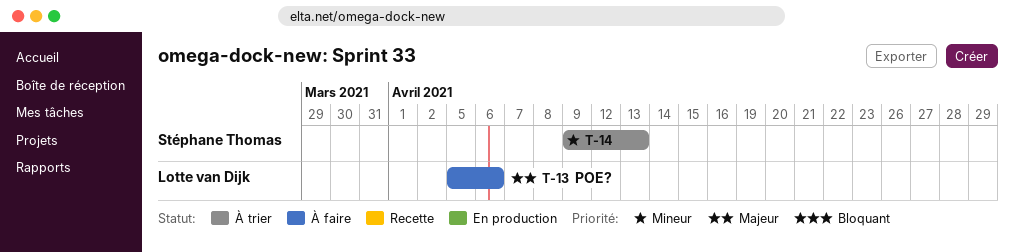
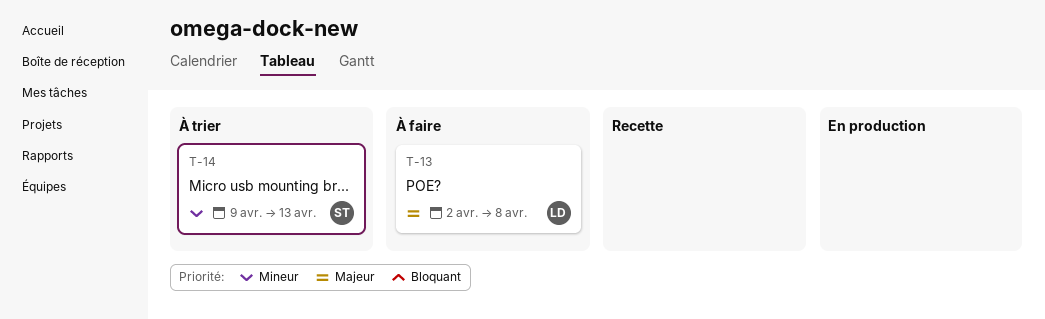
T-13, start: Apr 5 -> Apr 2
T-13, due: Apr 6 -> Apr 8

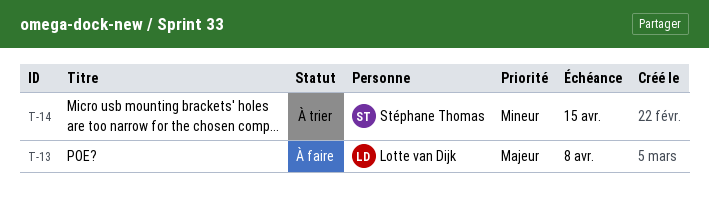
T-14, due: Apr 13 -> Apr 15

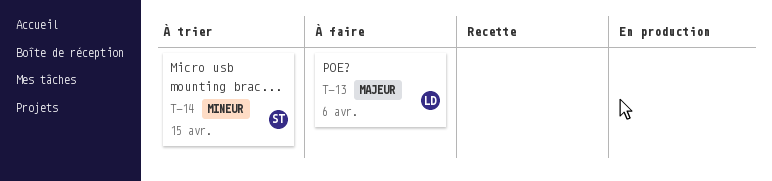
T-13, due: Apr 8 -> Apr 6

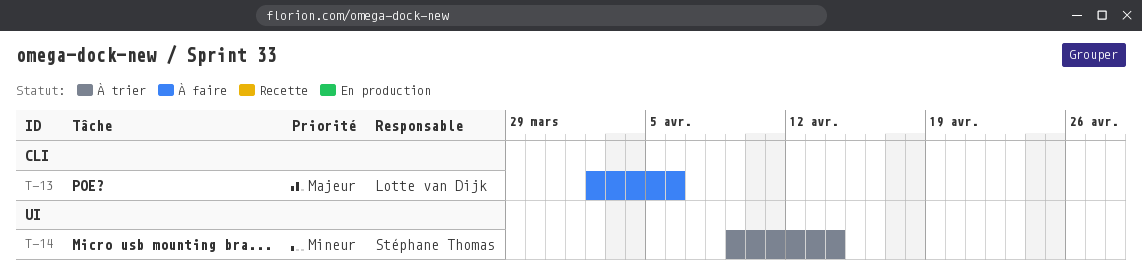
T-14, due: Apr 15 -> Apr 14

